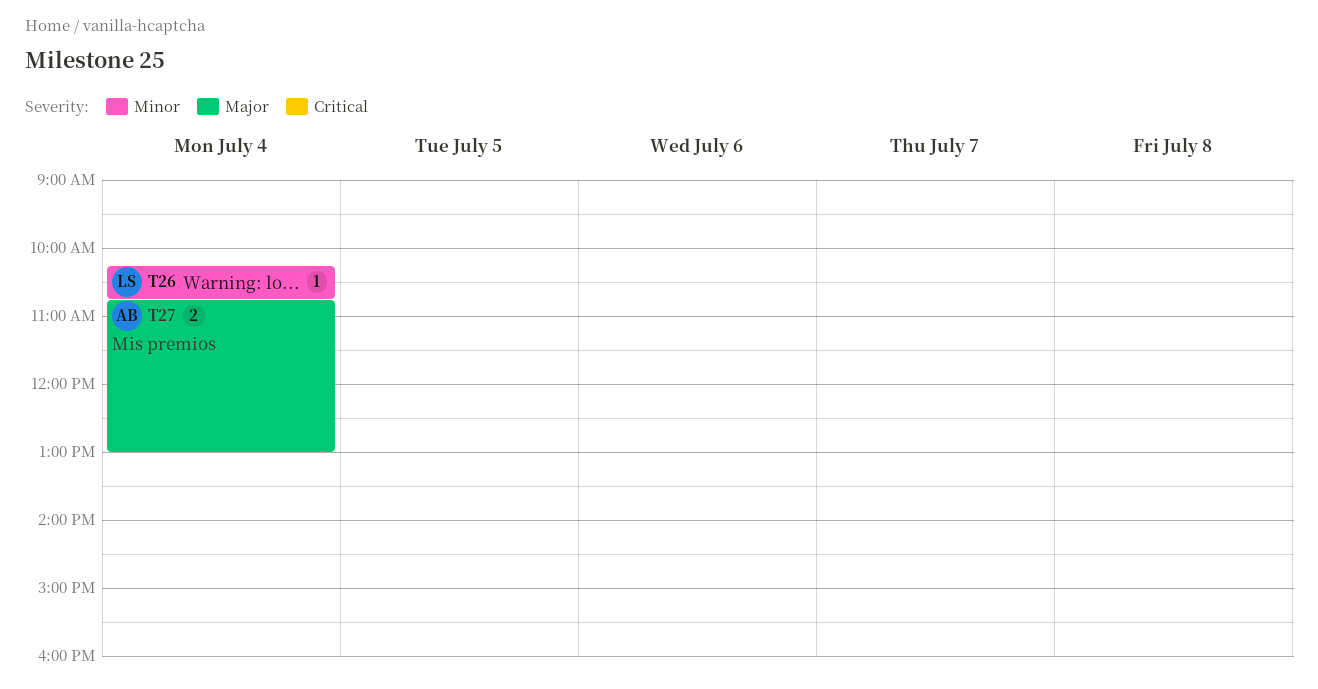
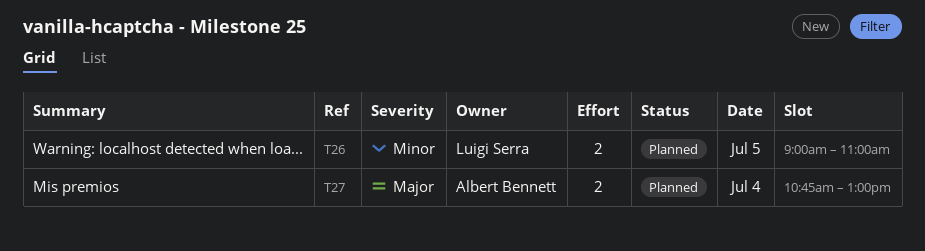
T26, estimate: 1 -> 2
T26, day: Jul 4 -> Jul 5
T26, begins: 10:15 -> 09:00
T26, ends: 10:45 -> 11:00

